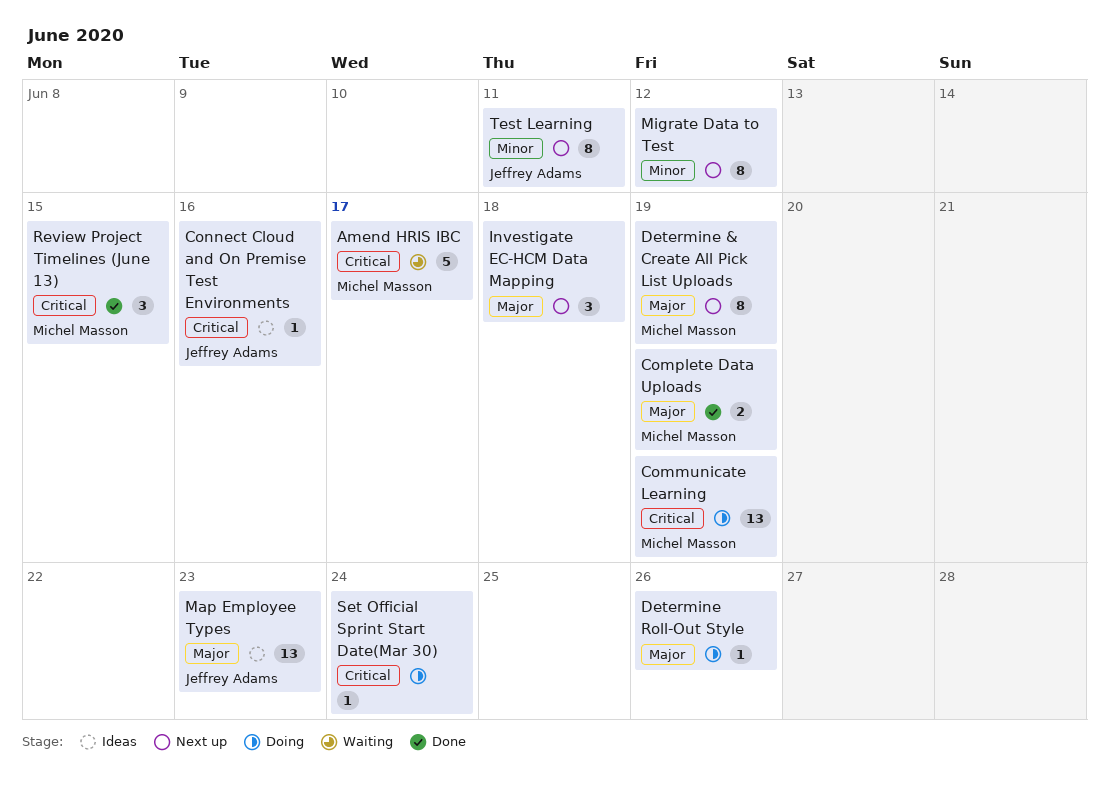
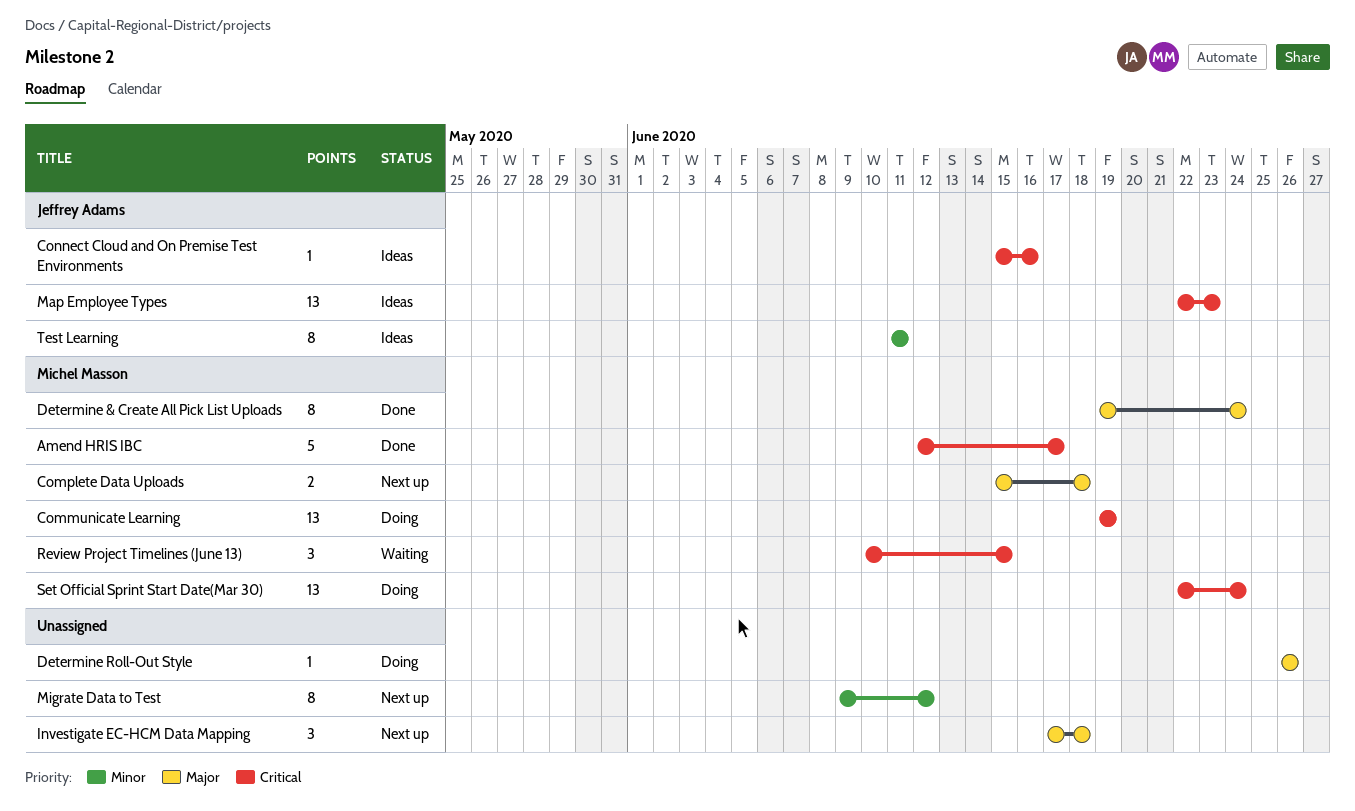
Amend HRIS IBC, status: Waiting -> Done
Complete Data Uploads, status: Done -> Next up
Complete Data Uploads, due: Jun 19 -> Jun 18
Determine & Create All Pick List Uploads, status: Next up -> Done
Determine & Create All Pick List Uploads, due: Jun 19 -> Jun 24
Map Employee Types, priority: Major -> Critical
Review Project Timelines (June 13), status: Done -> Waiting
Set Official Sprint Start Date(Mar 30), owner: none -> Michel Masson
Set Official Sprint Start Date(Mar 30), estimate: 1 -> 13
Test Learning, status: Next up -> Ideas

